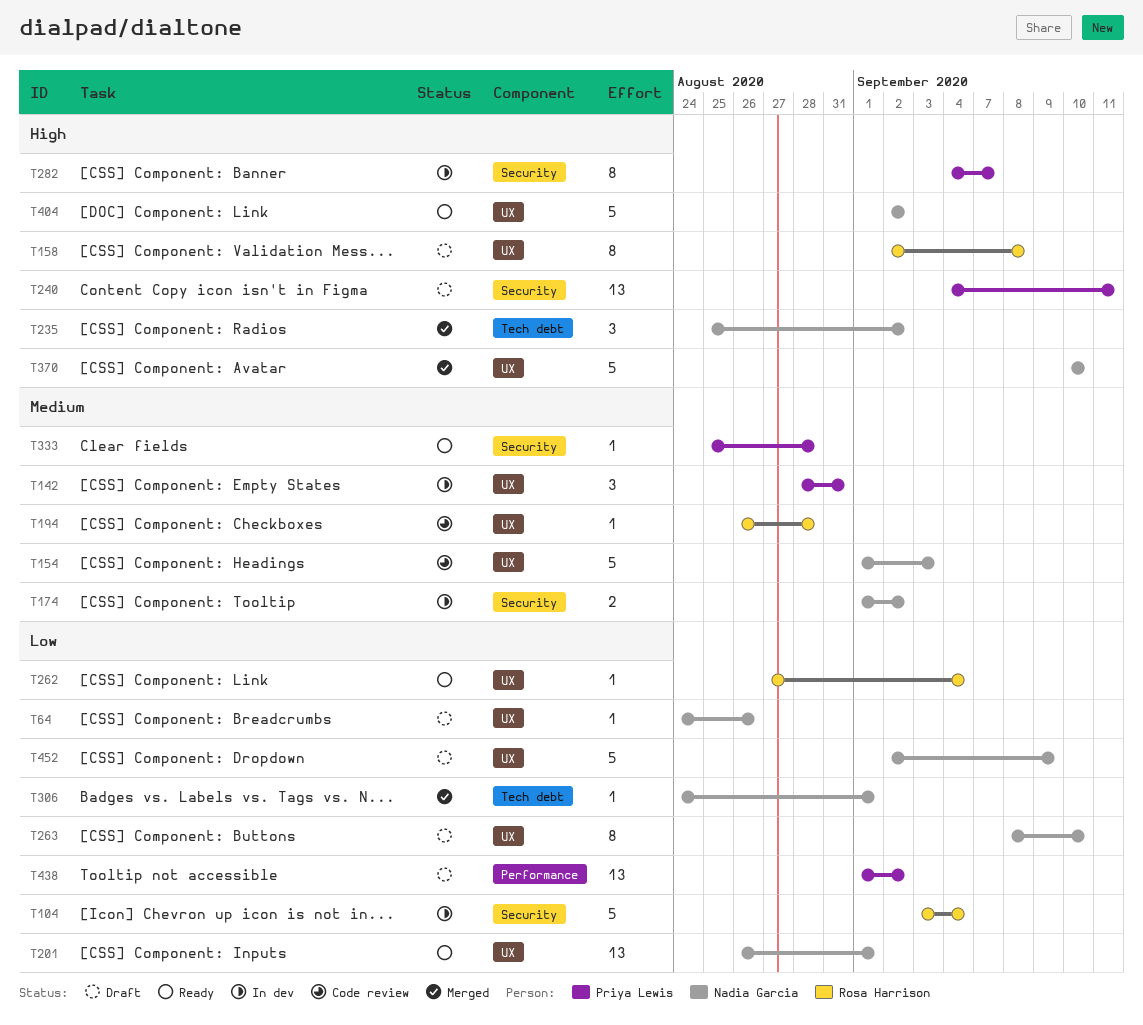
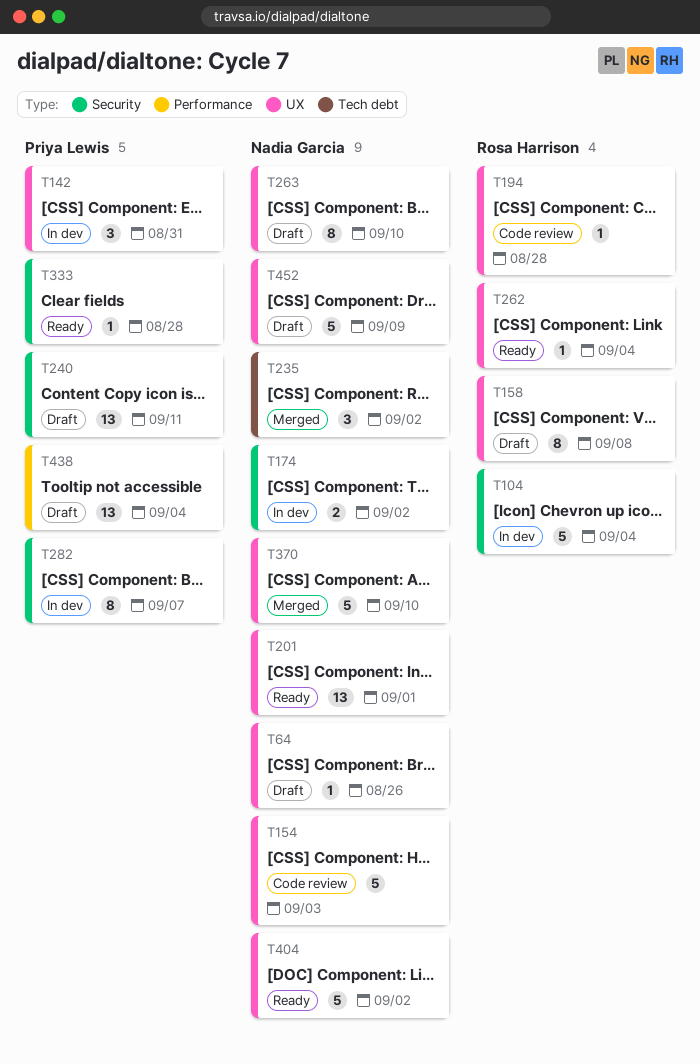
T306: present -> none
T438, due: Sep 2 -> Sep 4

